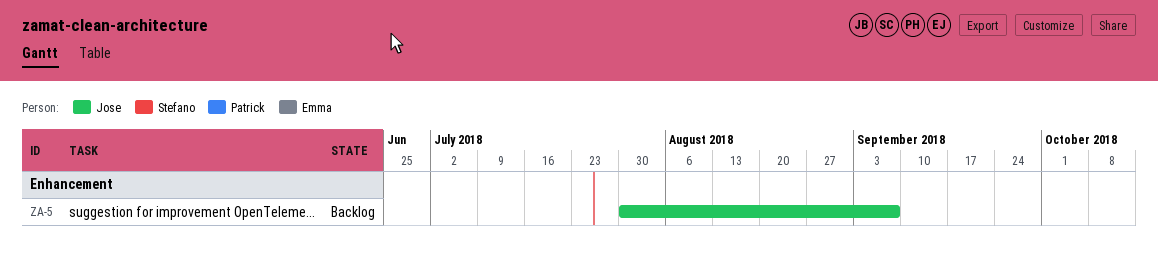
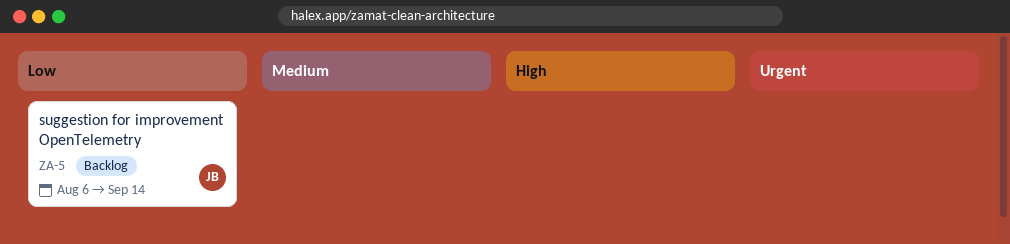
ZA-5, start: Jul 30 -> Aug 6
ZA-5, due: Sep 7 -> Sep 14

